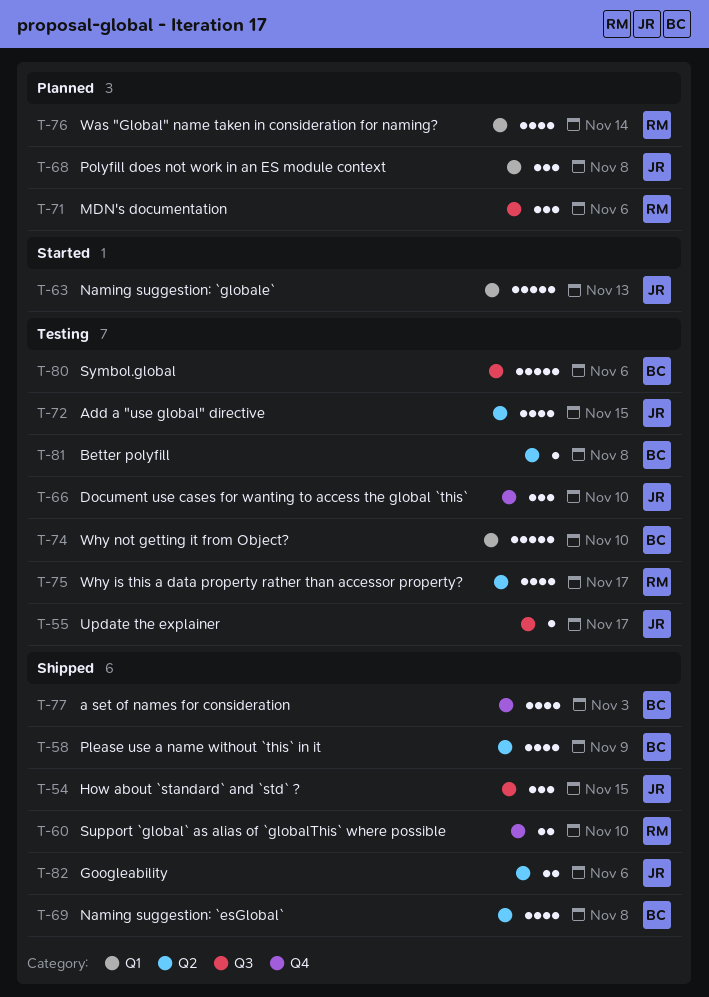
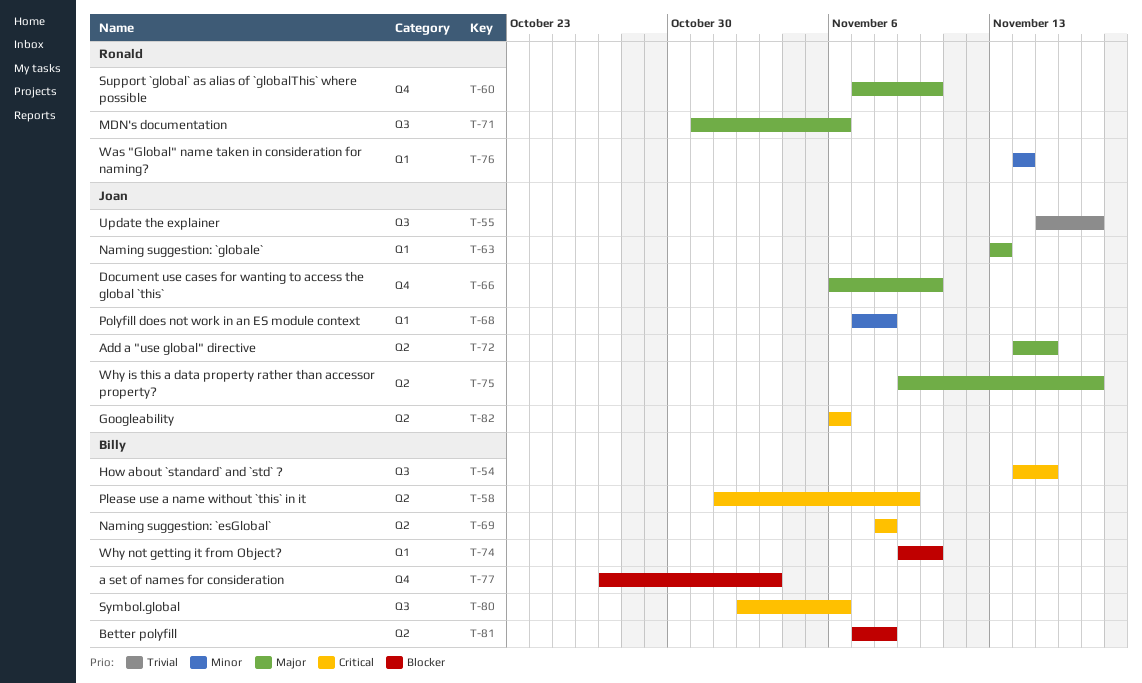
T-54, owner: Joan -> Billy
T-75, owner: Ronald -> Joan

